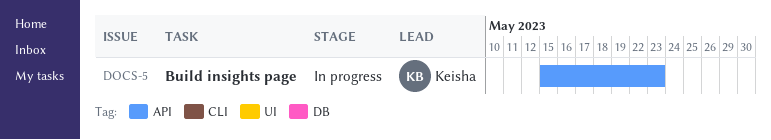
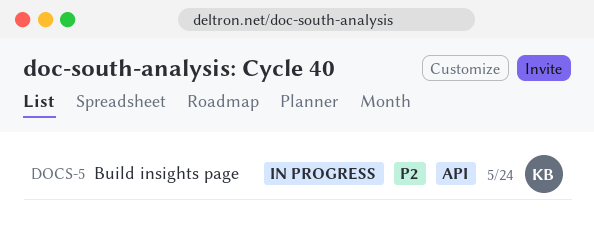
DOCS-5, due: May 23 -> May 24

